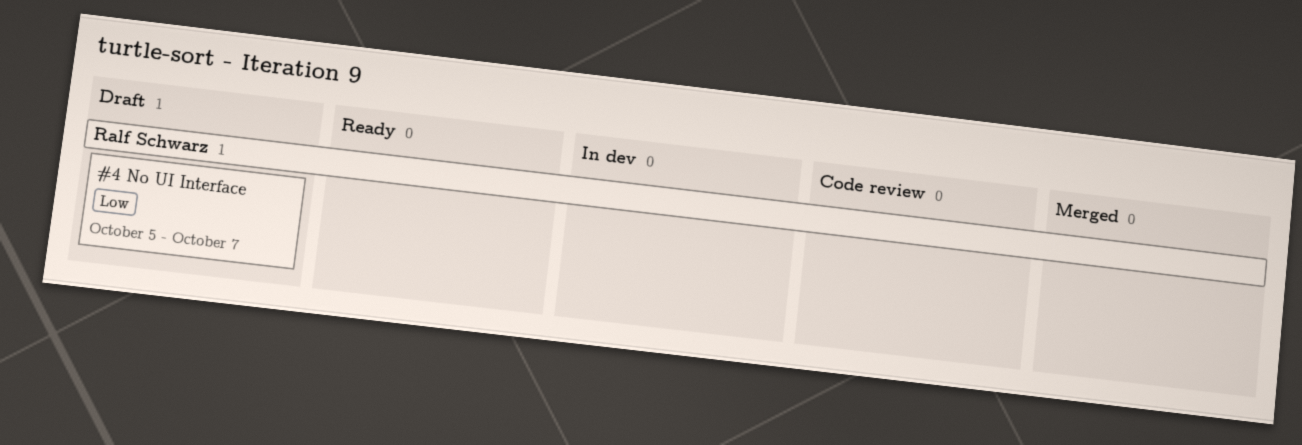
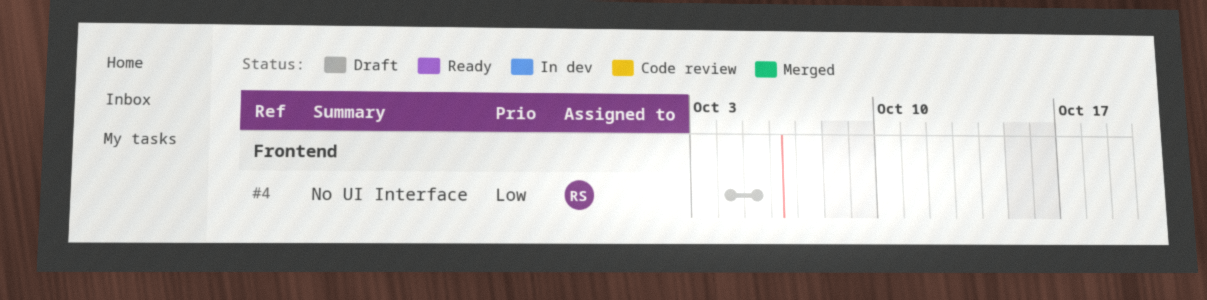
#4, start: Oct 5 -> Oct 4
#4, due: Oct 7 -> Oct 5

